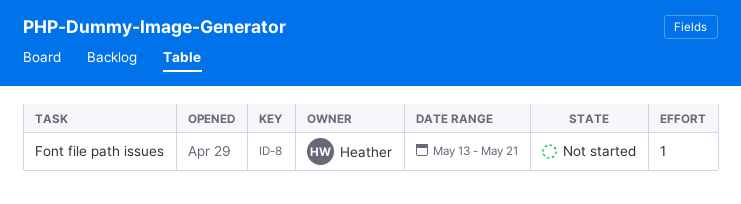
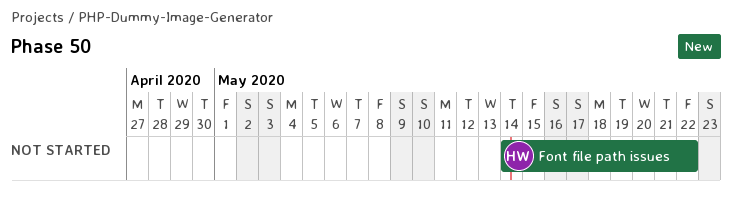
Font file path issues, start: May 13 -> May 14
Font file path issues, due: May 21 -> May 22

